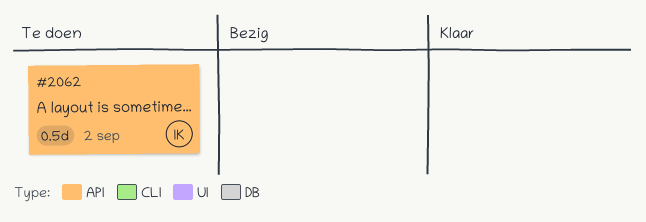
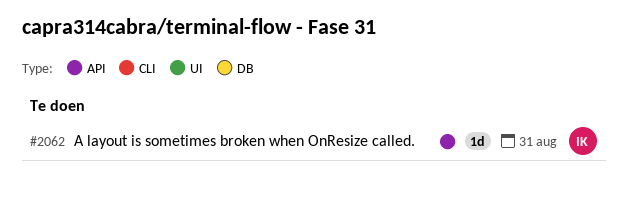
#2062, estimate: 0.5d -> 1d
#2062, due: Sep 2 -> Aug 31

